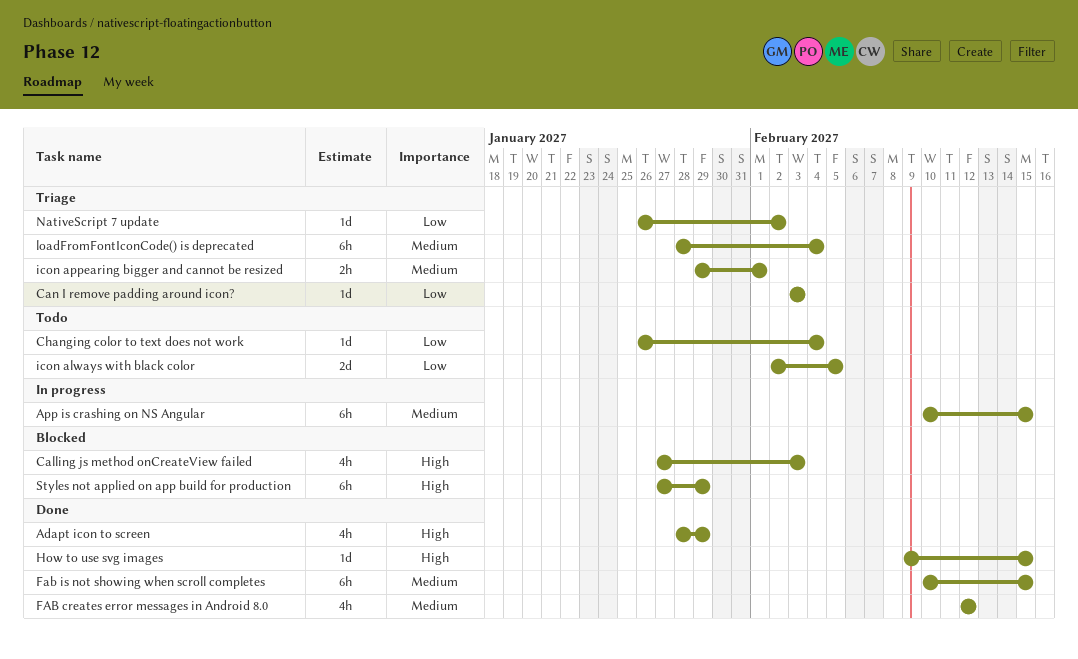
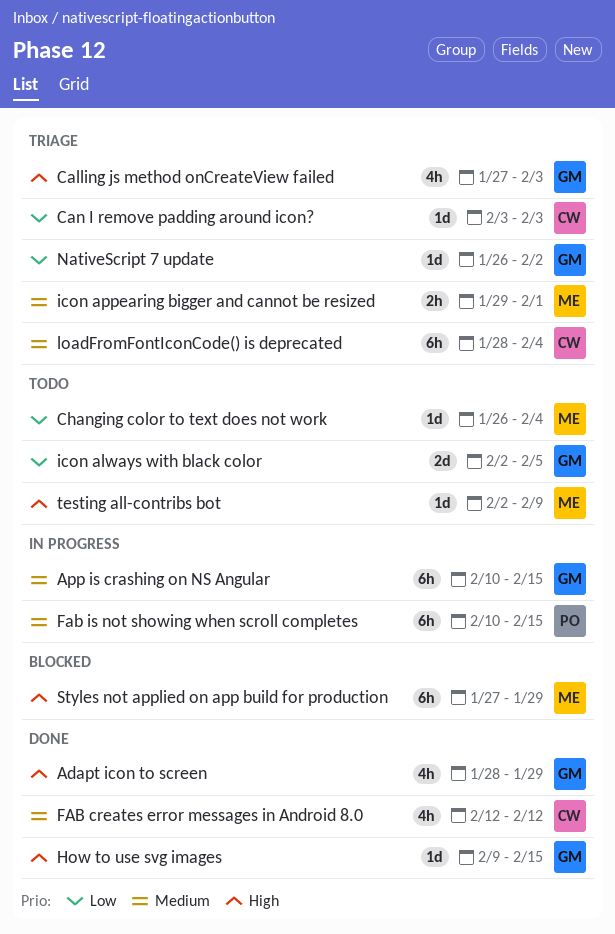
Calling js method onCreateView failed, status: Blocked -> Triage
Fab is not showing when scroll completes, status: Done -> In progress
testing all-contribs bot: none -> present

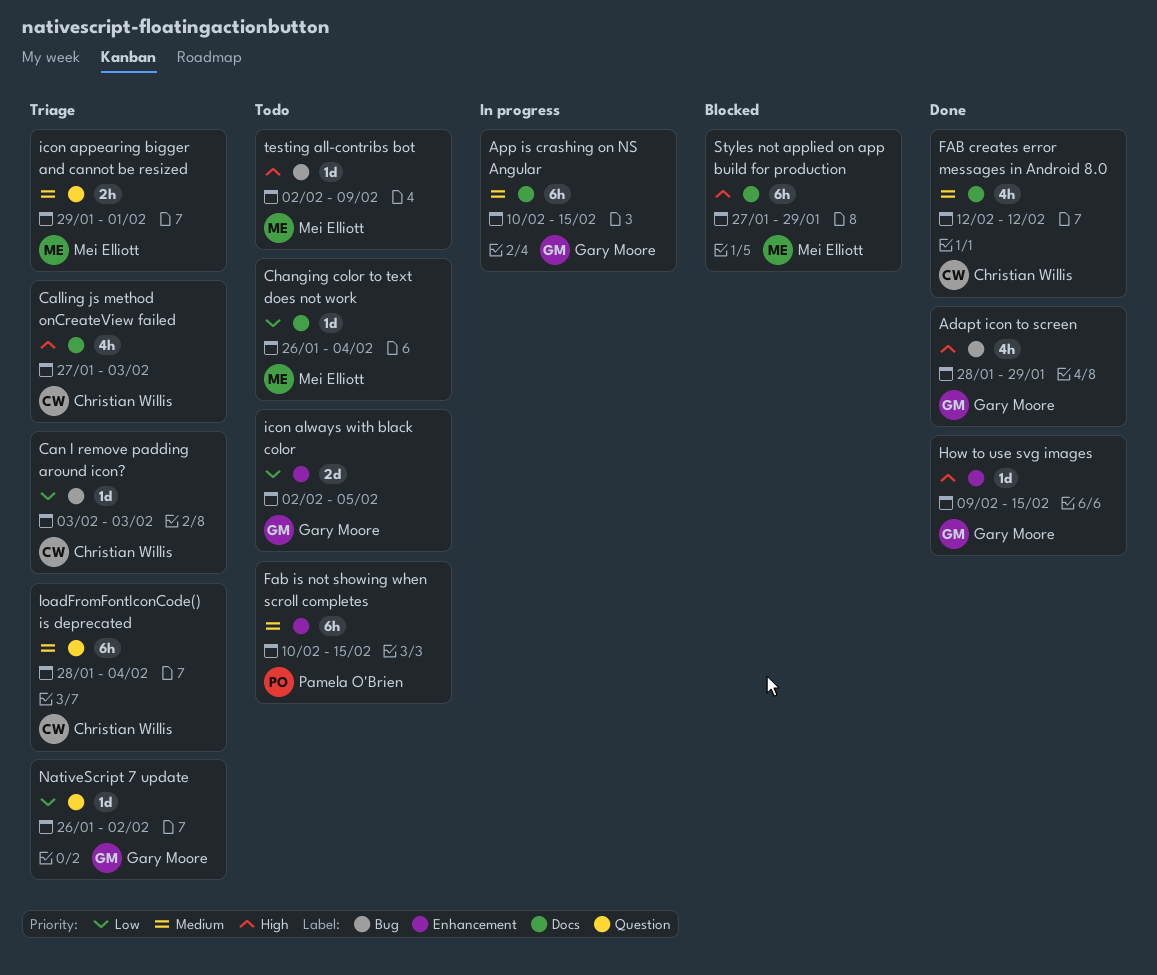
Calling js method onCreateView failed, owner: Gary Moore -> Christian Willis
Fab is not showing when scroll completes, status: In progress -> Todo

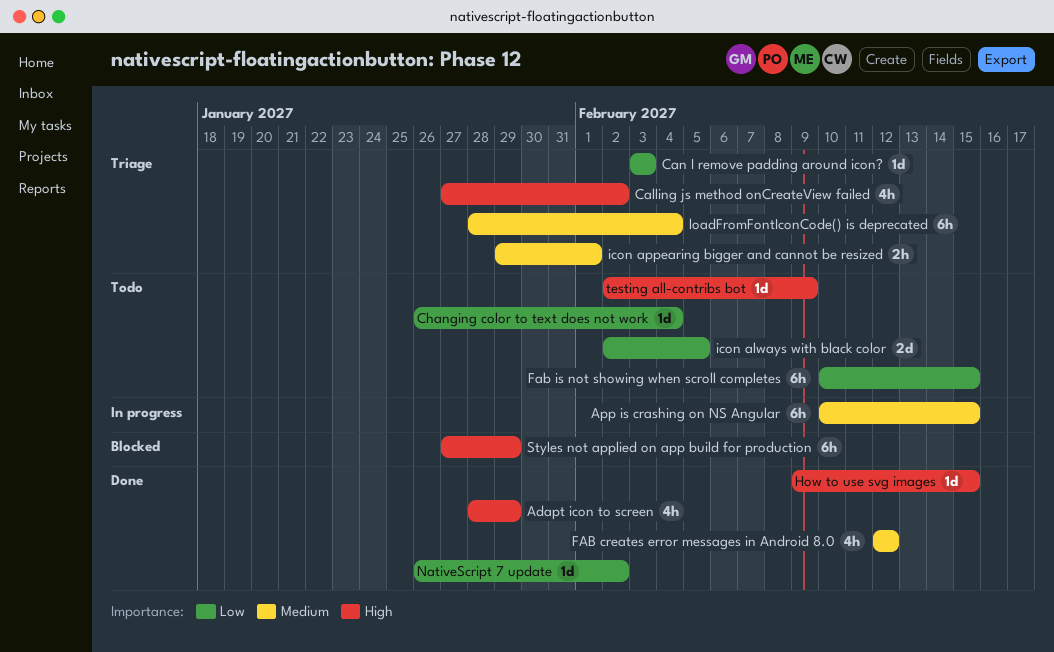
Calling js method onCreateView failed, due: Feb 3 -> Feb 2
Fab is not showing when scroll completes, priority: Medium -> Low
NativeScript 7 update, status: Triage -> Done

